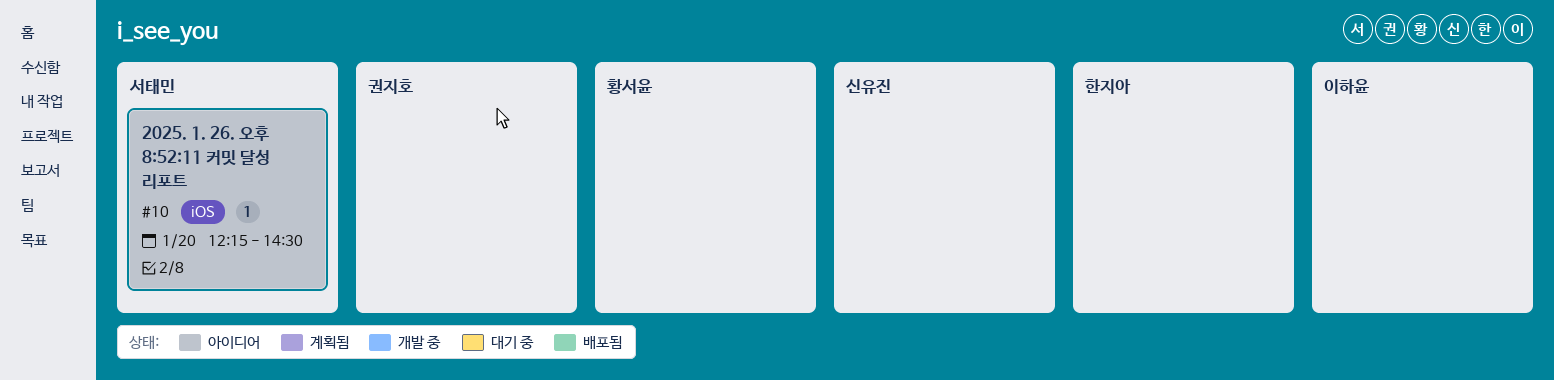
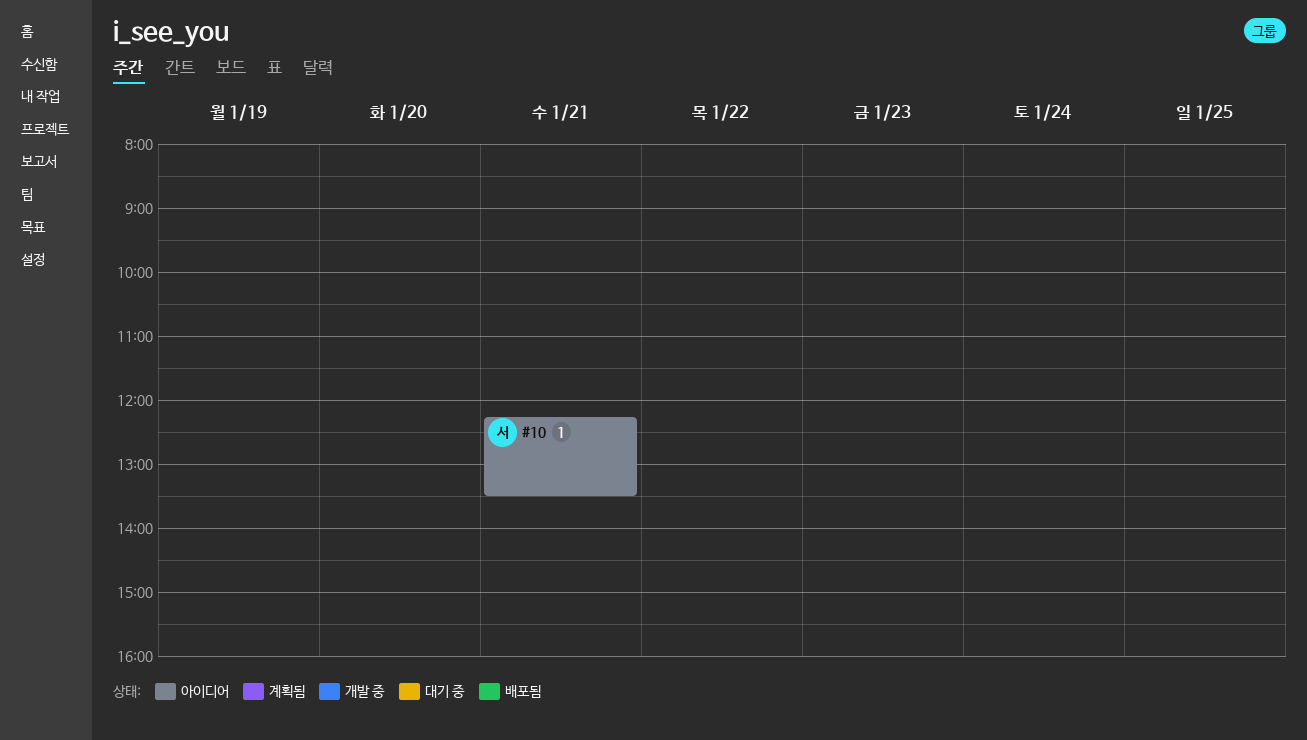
#10, day: Jan 20 -> Jan 21
#10, ends: 14:30 -> 13:30

